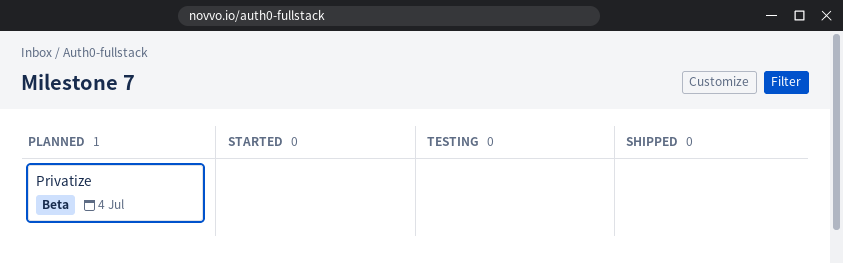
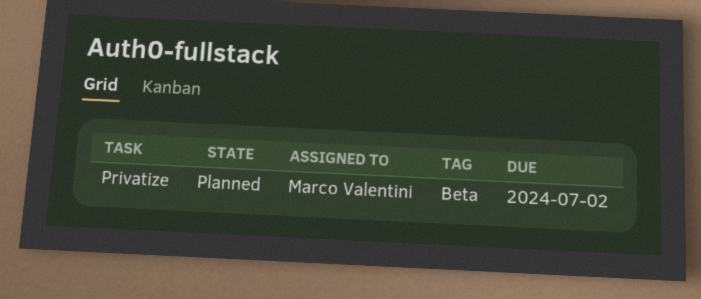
Privatize, due: Jul 4 -> Jul 2

